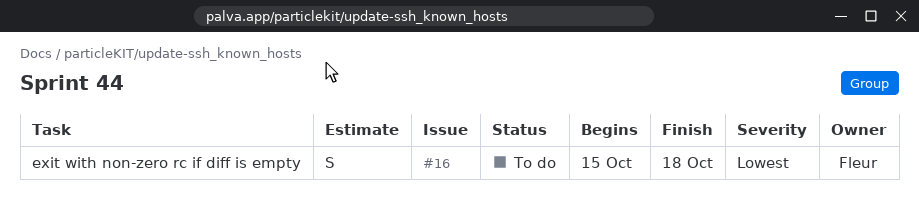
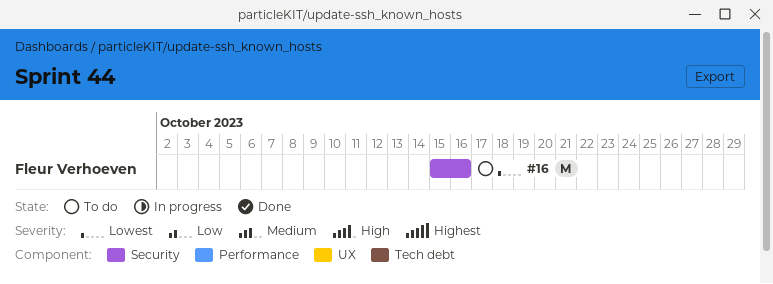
#16, estimate: S -> M
#16, due: Oct 18 -> Oct 16

